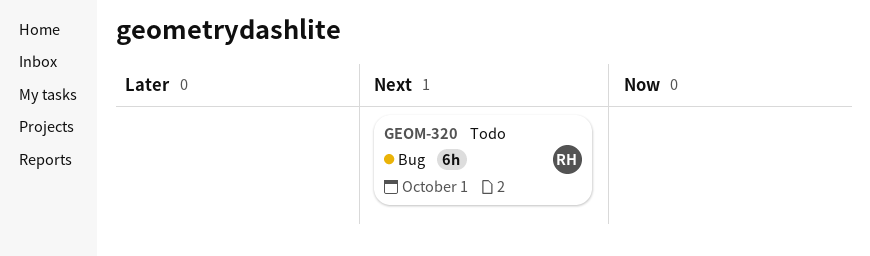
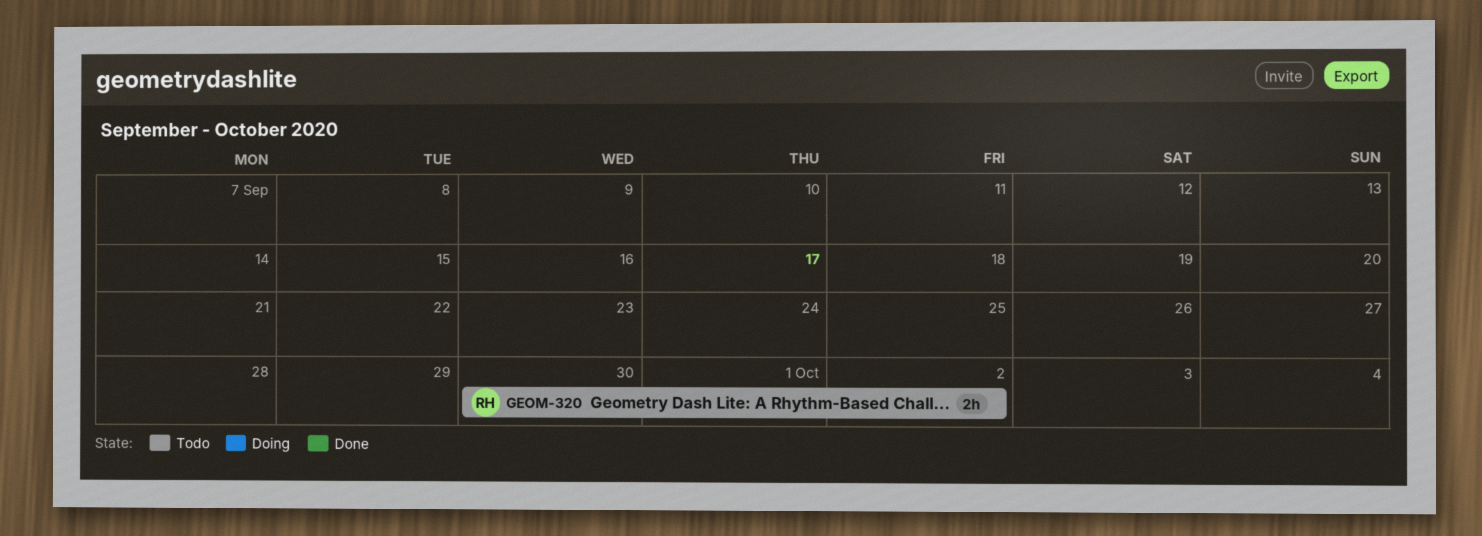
GEOM-320, estimate: 6h -> 2h
GEOM-320, due: Oct 1 -> Oct 2

